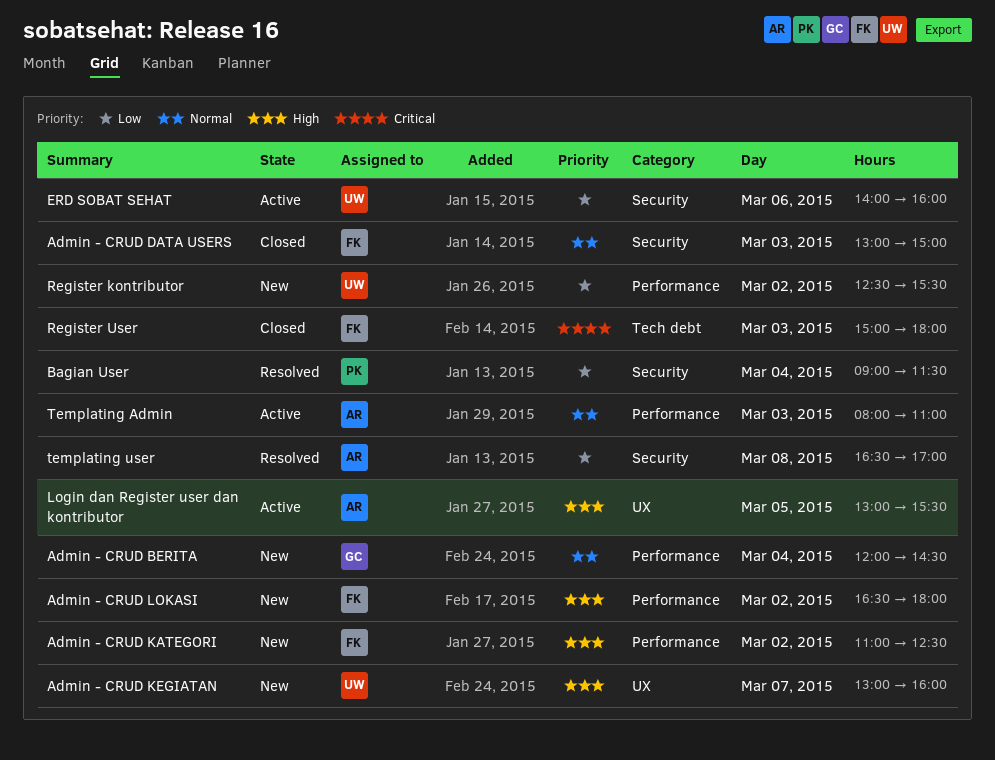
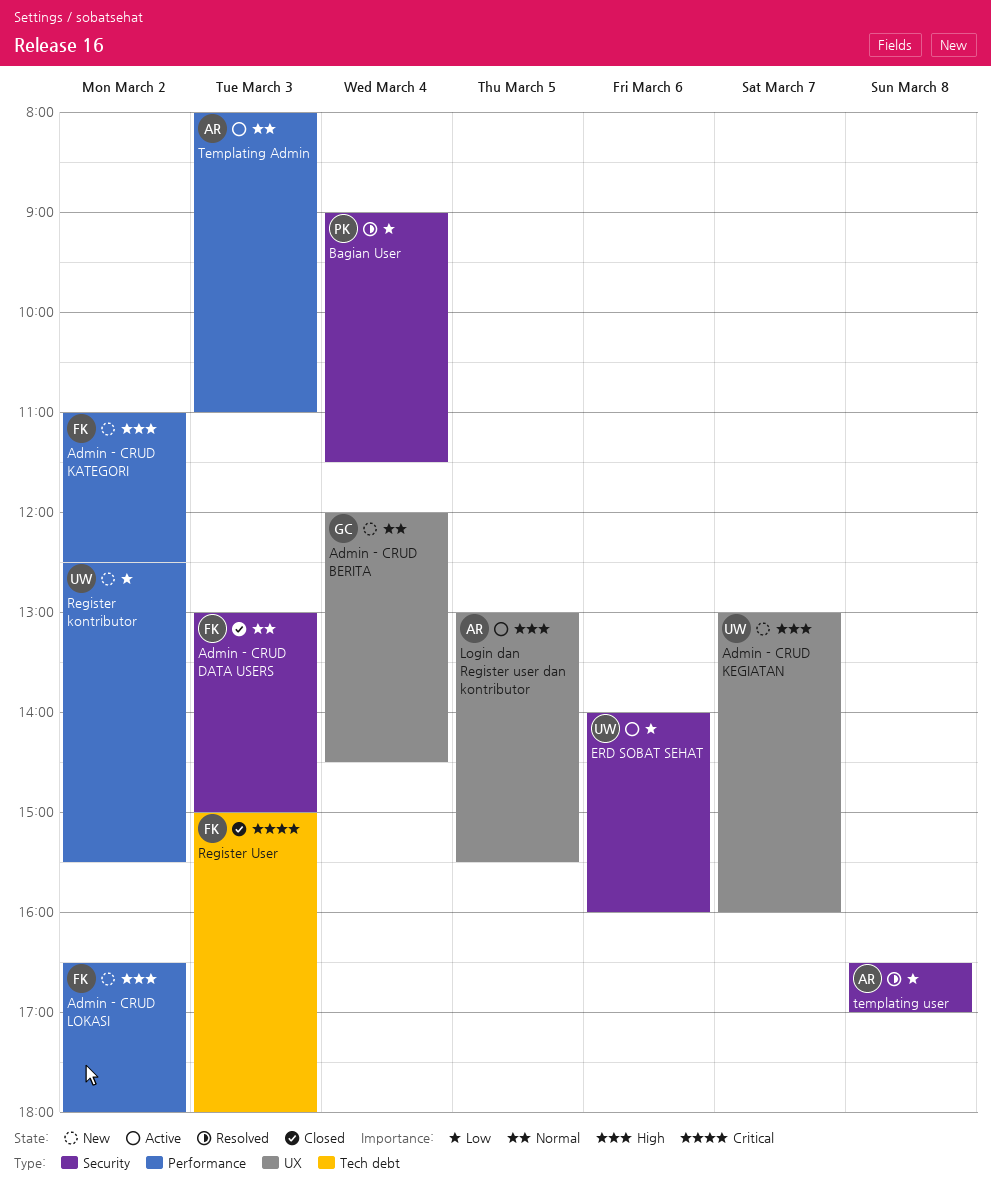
Admin - CRUD BERITA, label: Performance -> UX

